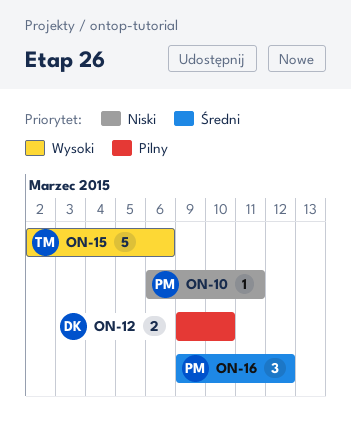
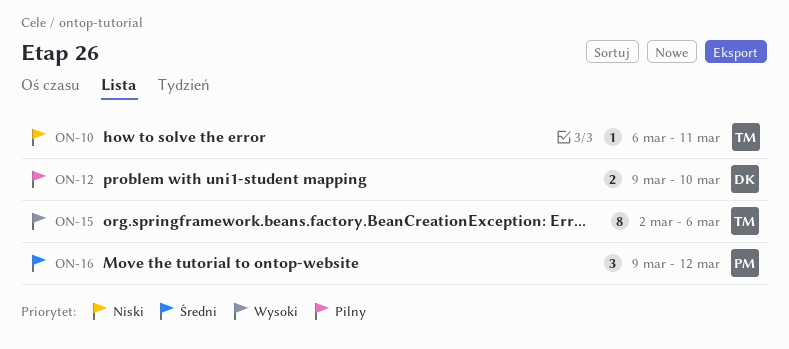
ON-10, owner: PM -> TM
ON-15, estimate: 5 -> 8

